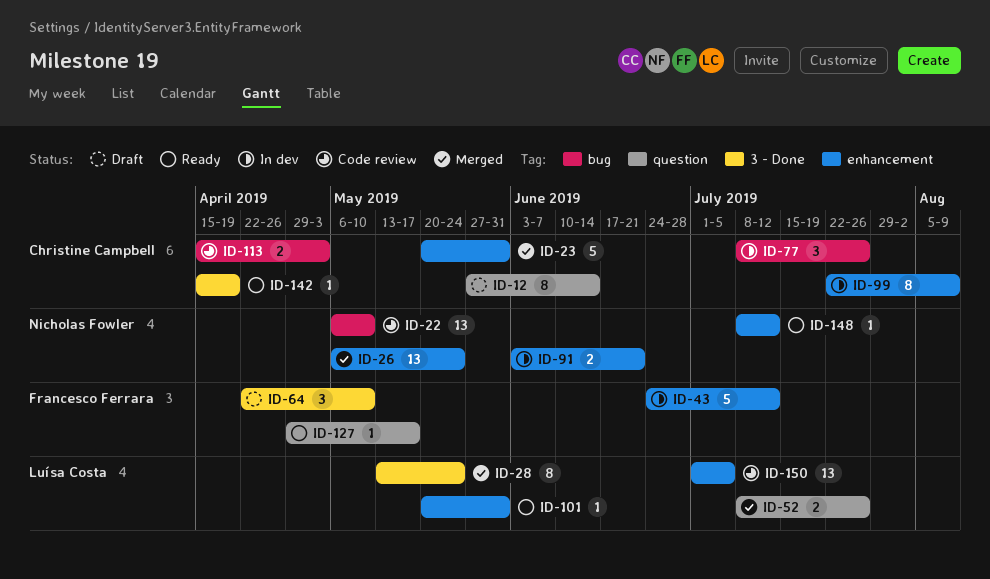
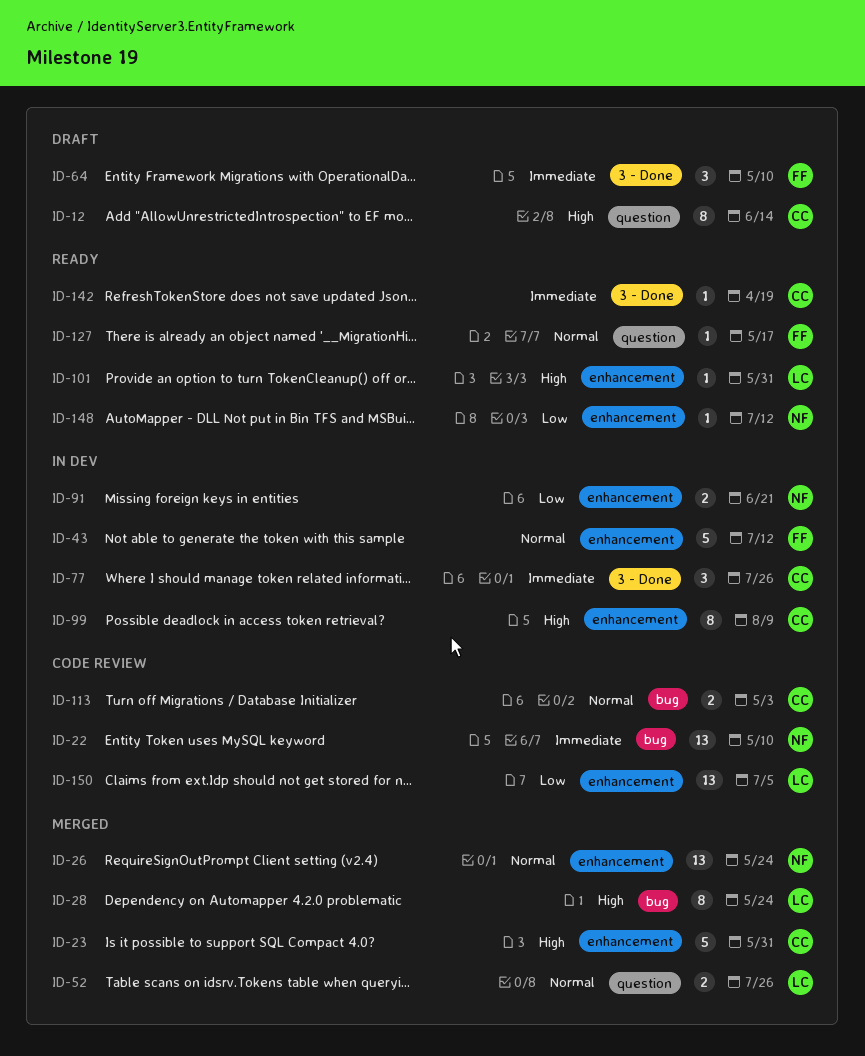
ID-28, label: 3 - Done -> bug
ID-77, label: bug -> 3 - Done

